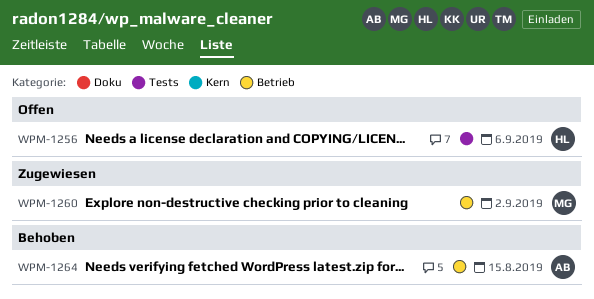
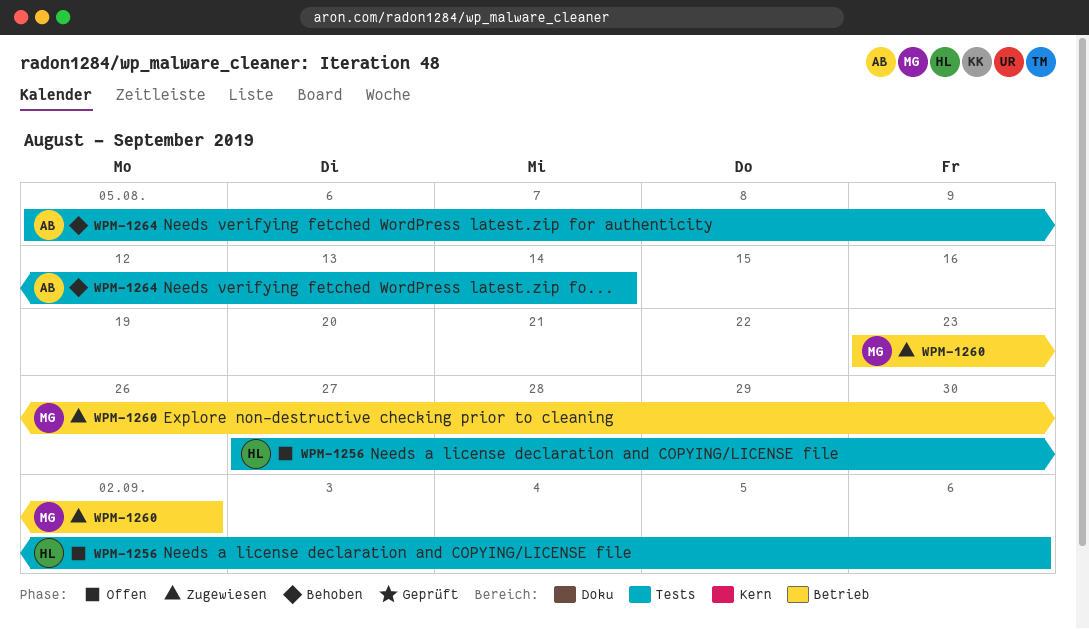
WPM-1264, label: Betrieb -> Tests
WPM-1264, due: Aug 15 -> Aug 14

